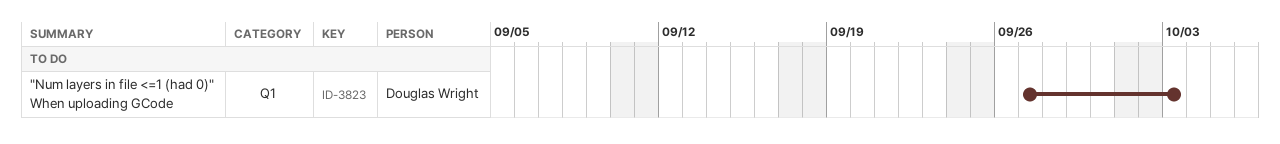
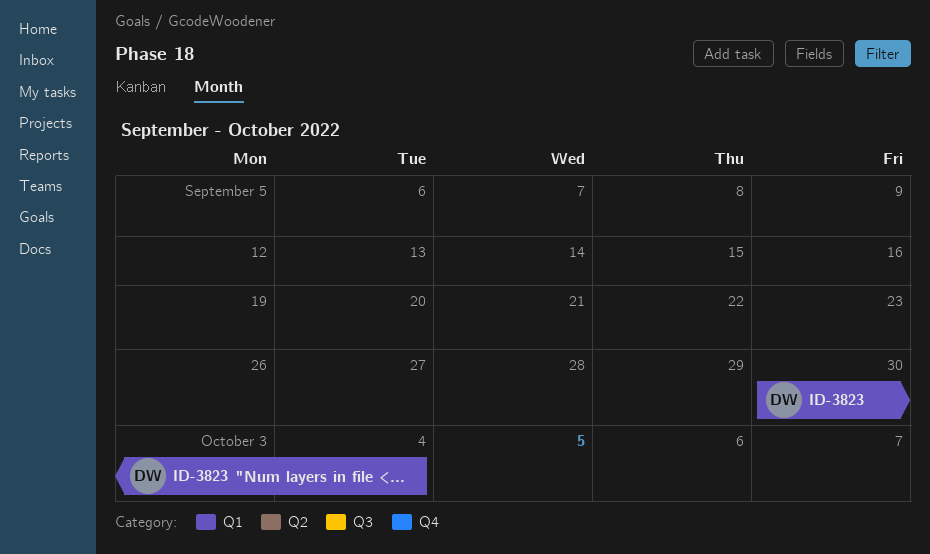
ID-3823, start: Sep 27 -> Sep 30
ID-3823, due: Oct 3 -> Oct 4

